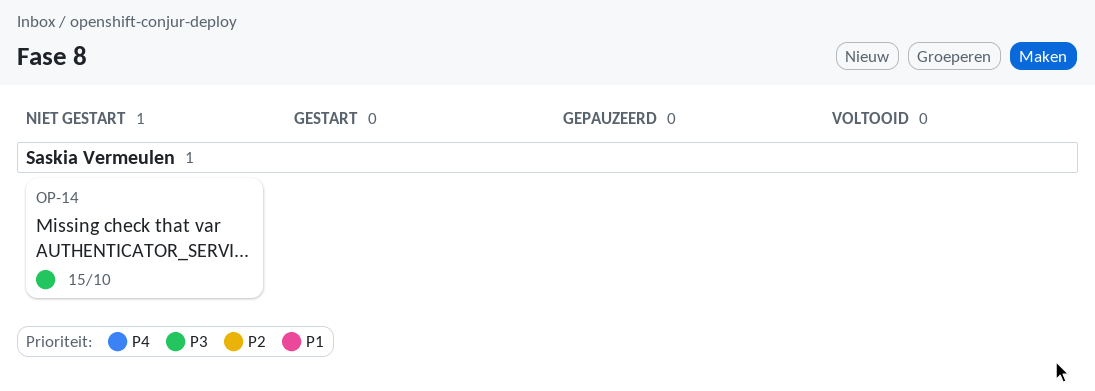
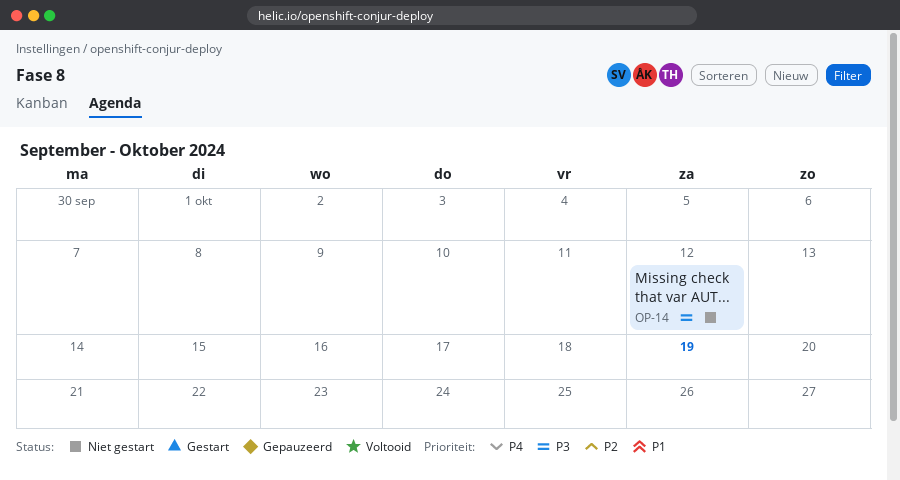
OP-14, due: Oct 15 -> Oct 12

